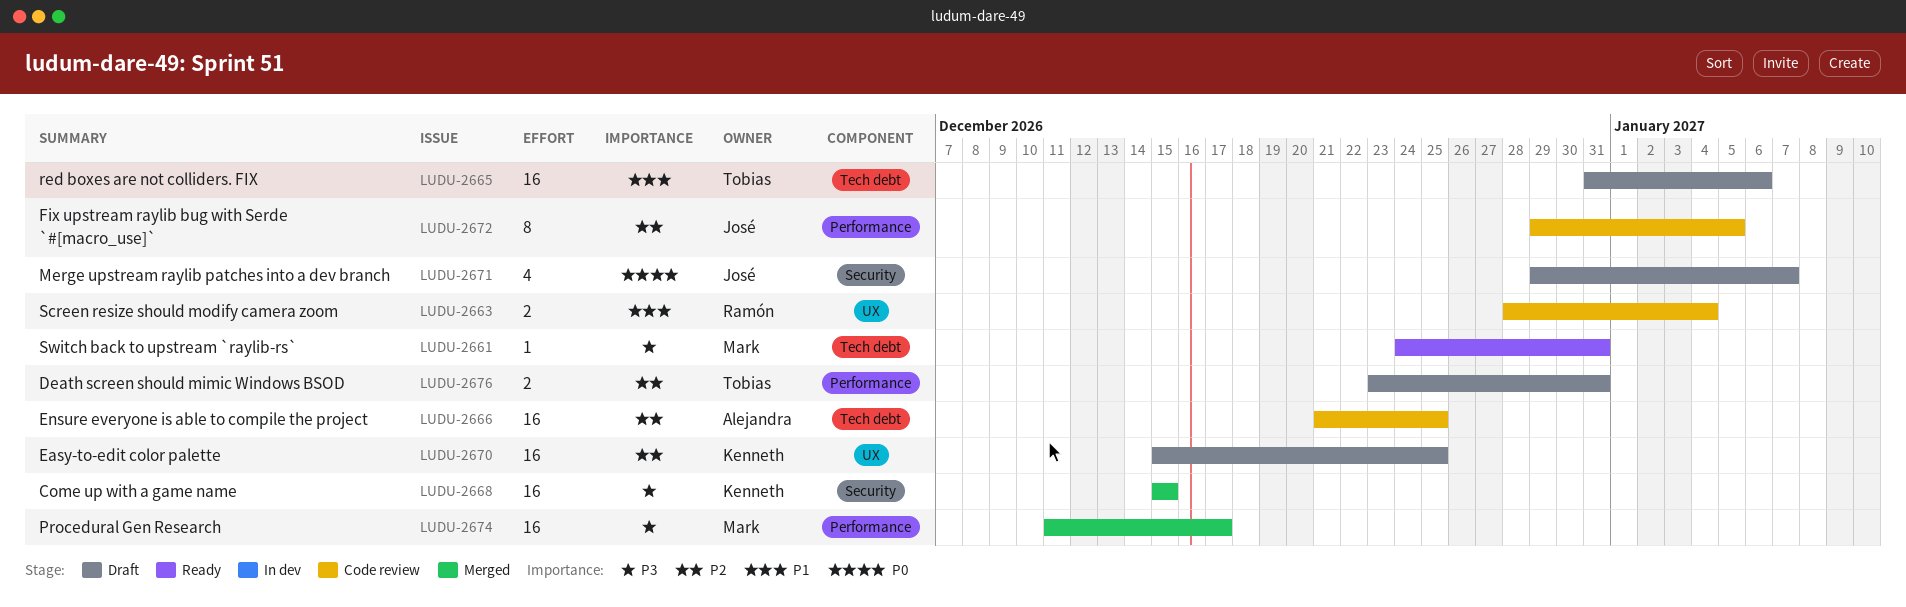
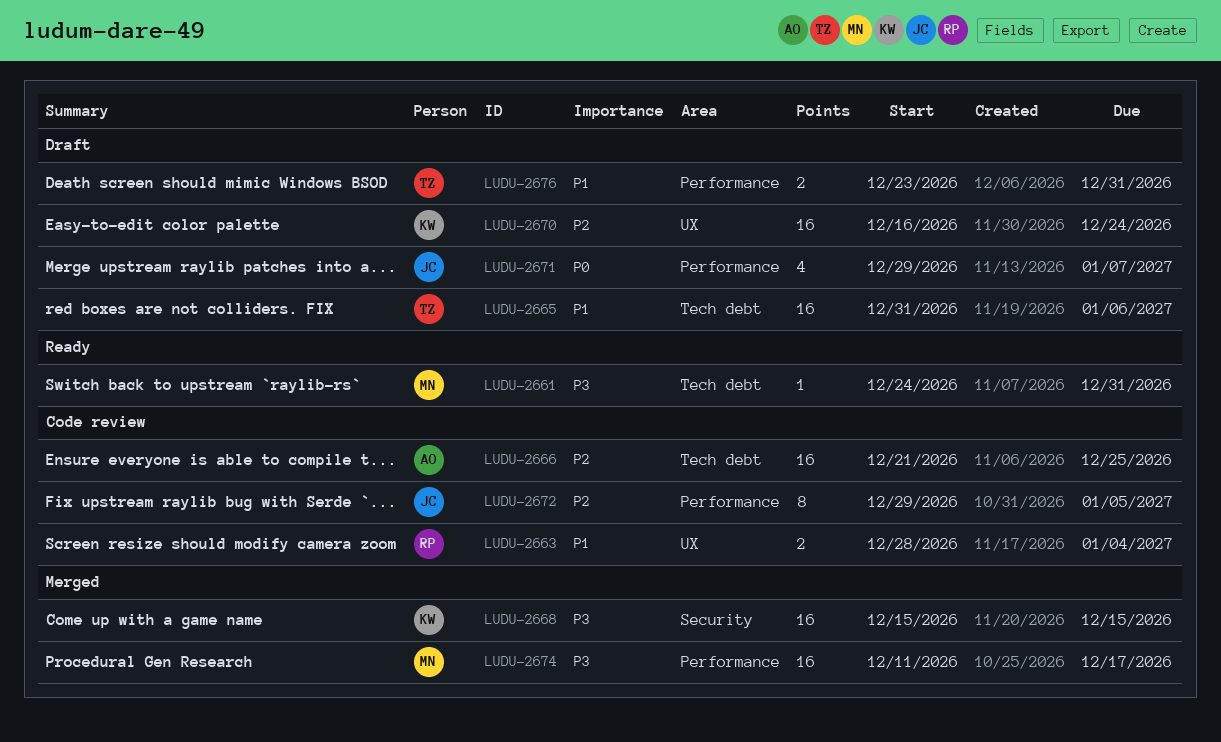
LUDU-2670, start: Dec 15 -> Dec 16
LUDU-2670, due: Dec 25 -> Dec 24
LUDU-2671, label: Security -> Performance
LUDU-2676, priority: P2 -> P1

